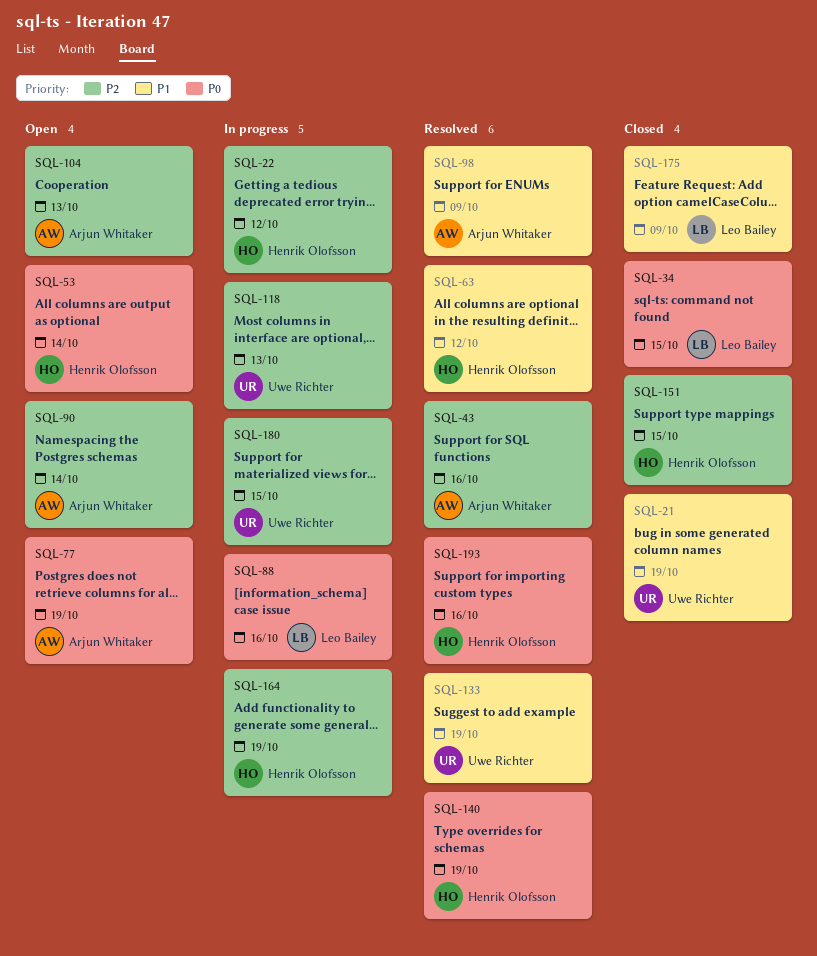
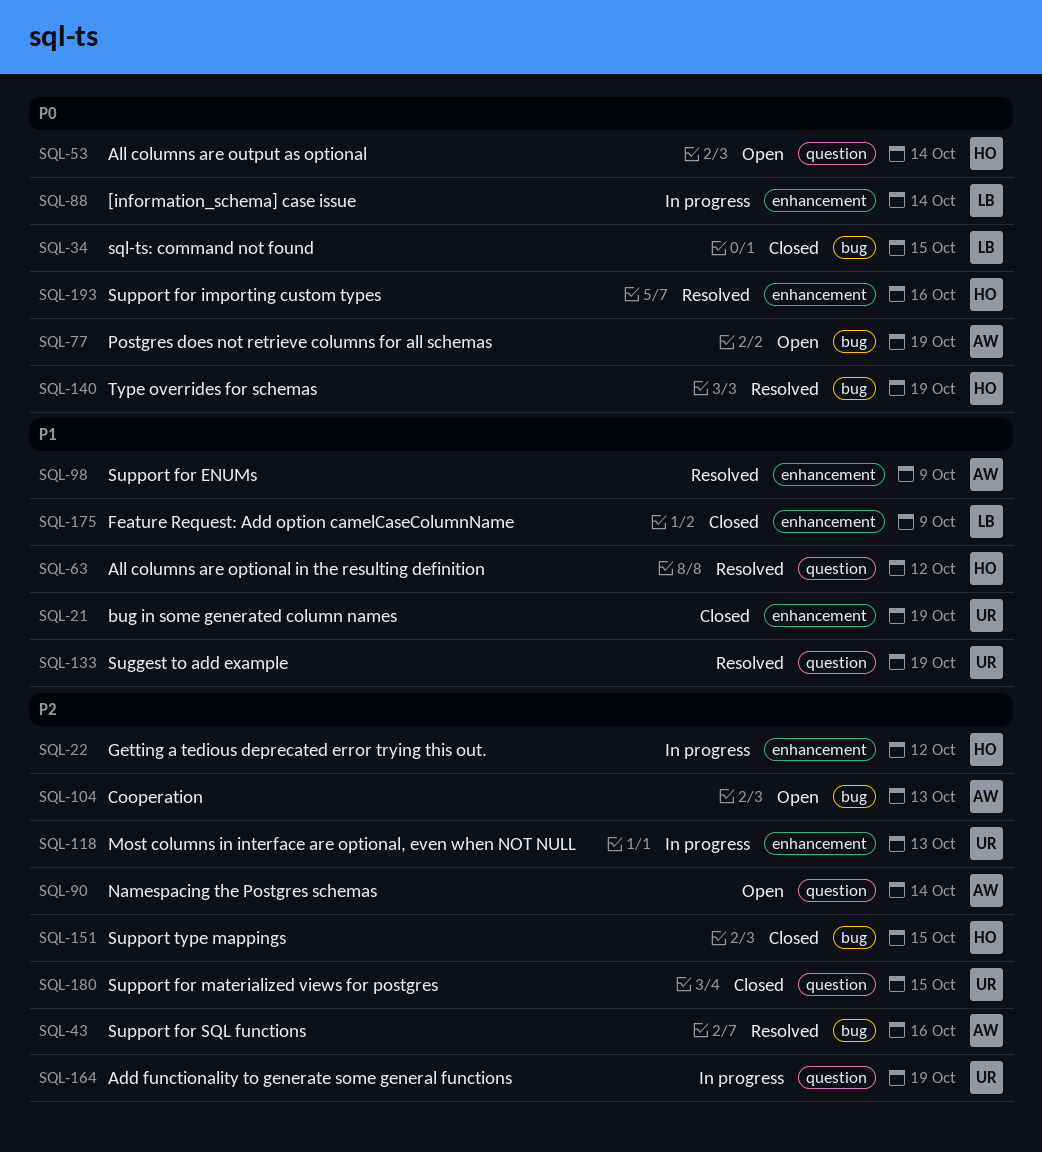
SQL-88, due: Oct 16 -> Oct 14
SQL-164, owner: Henrik Olofsson -> Uwe Richter
SQL-180, status: In progress -> Closed

